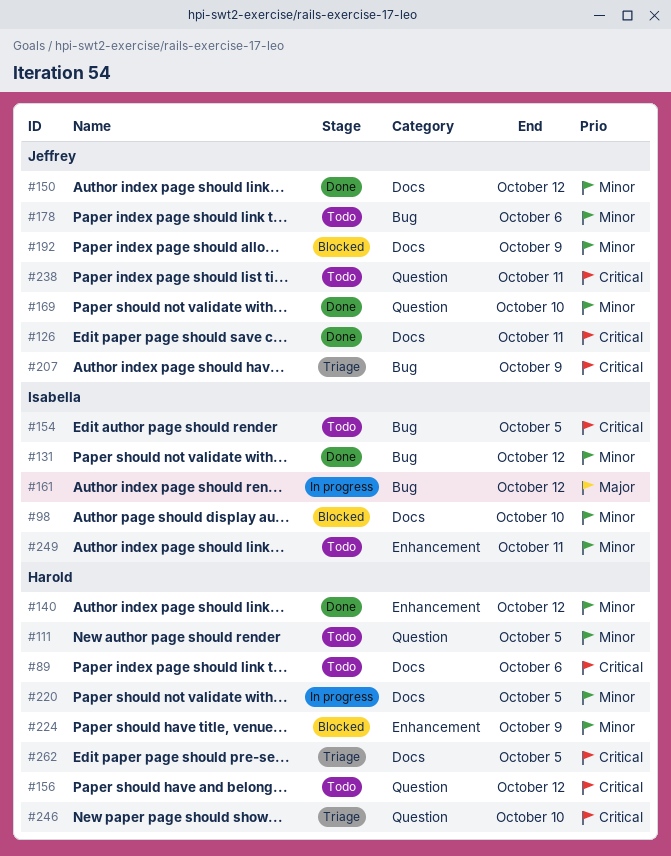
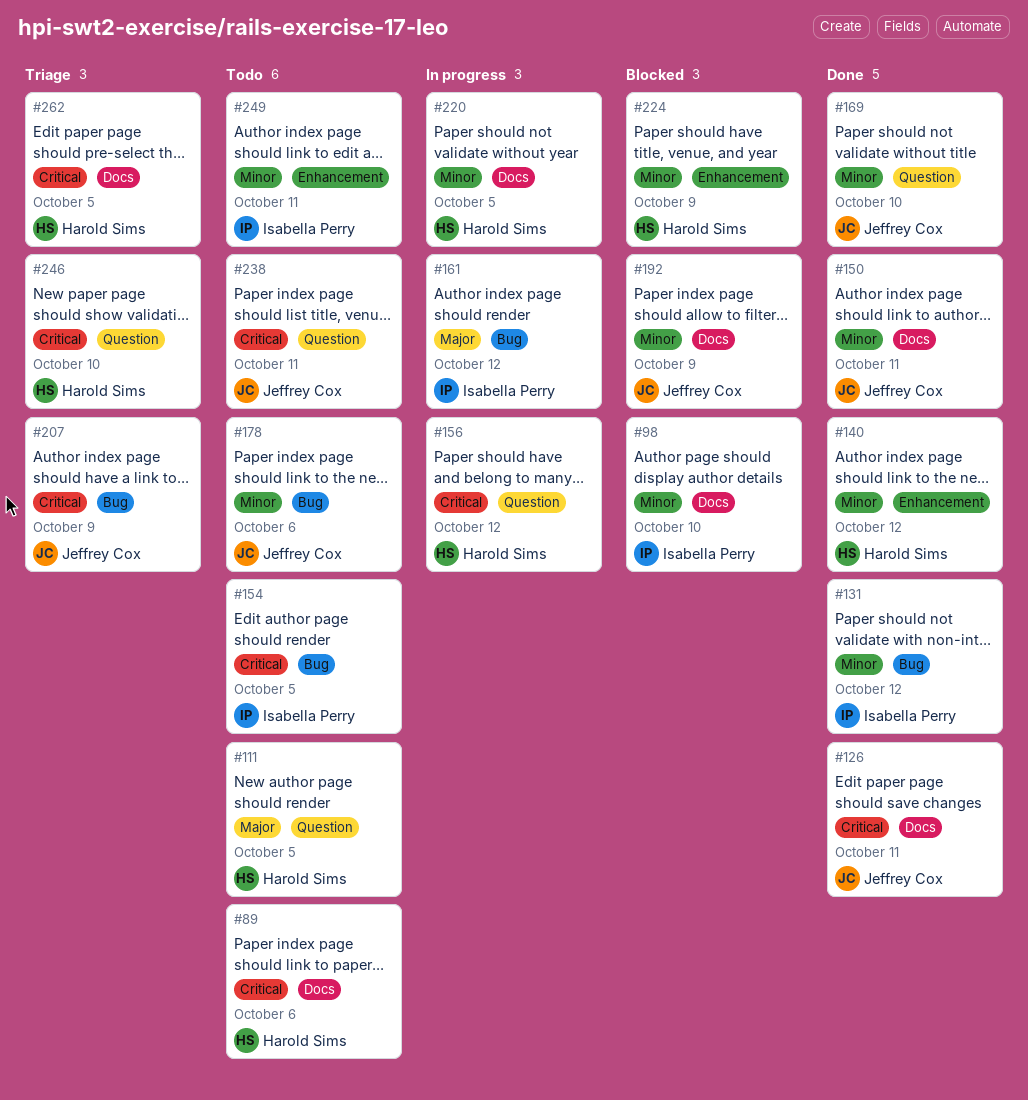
#111, priority: Minor -> Major
#150, due: Oct 12 -> Oct 11
#156, status: Todo -> In progress

